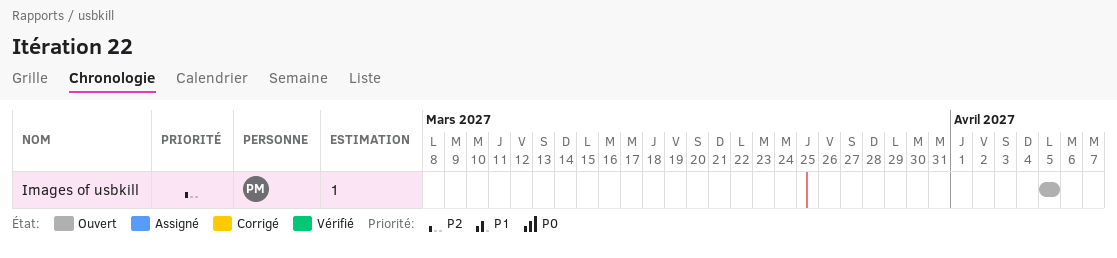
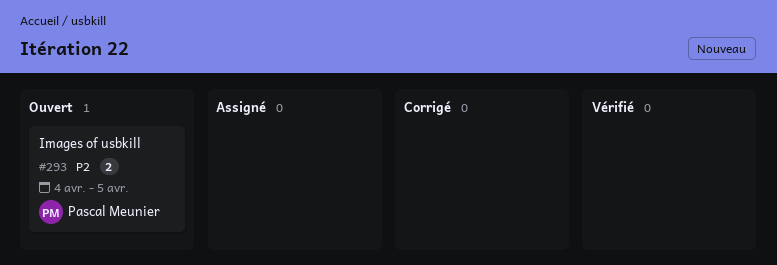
Images of usbkill, estimate: 1 -> 2
Images of usbkill, start: Apr 5 -> Apr 4

